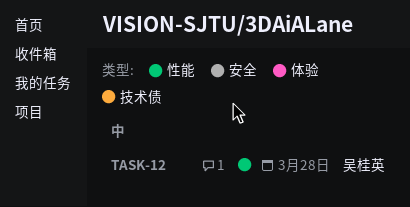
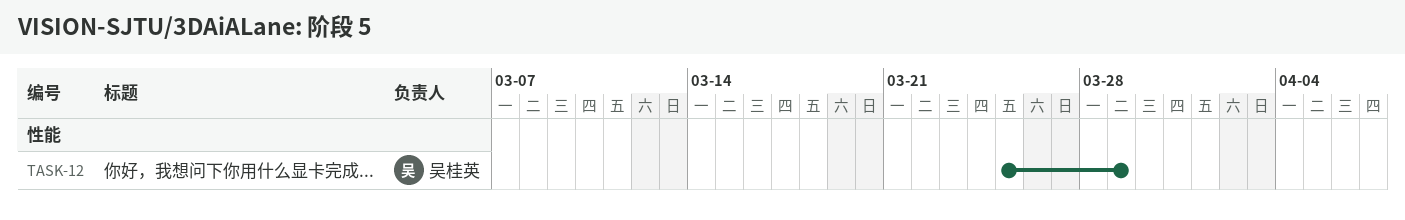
TASK-12, due: Mar 28 -> Mar 29

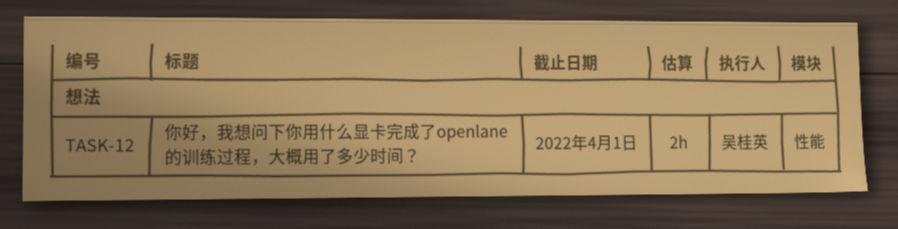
TASK-12, due: Mar 29 -> Apr 1

